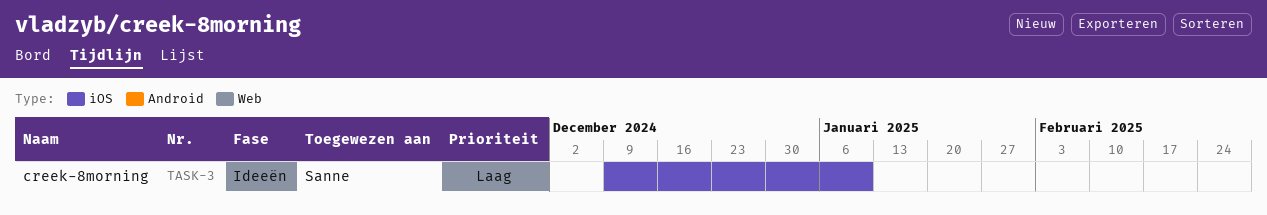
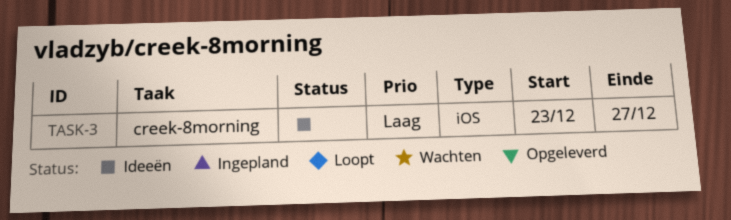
TASK-3, start: Dec 9 -> Dec 23
TASK-3, due: Jan 10 -> Dec 27

